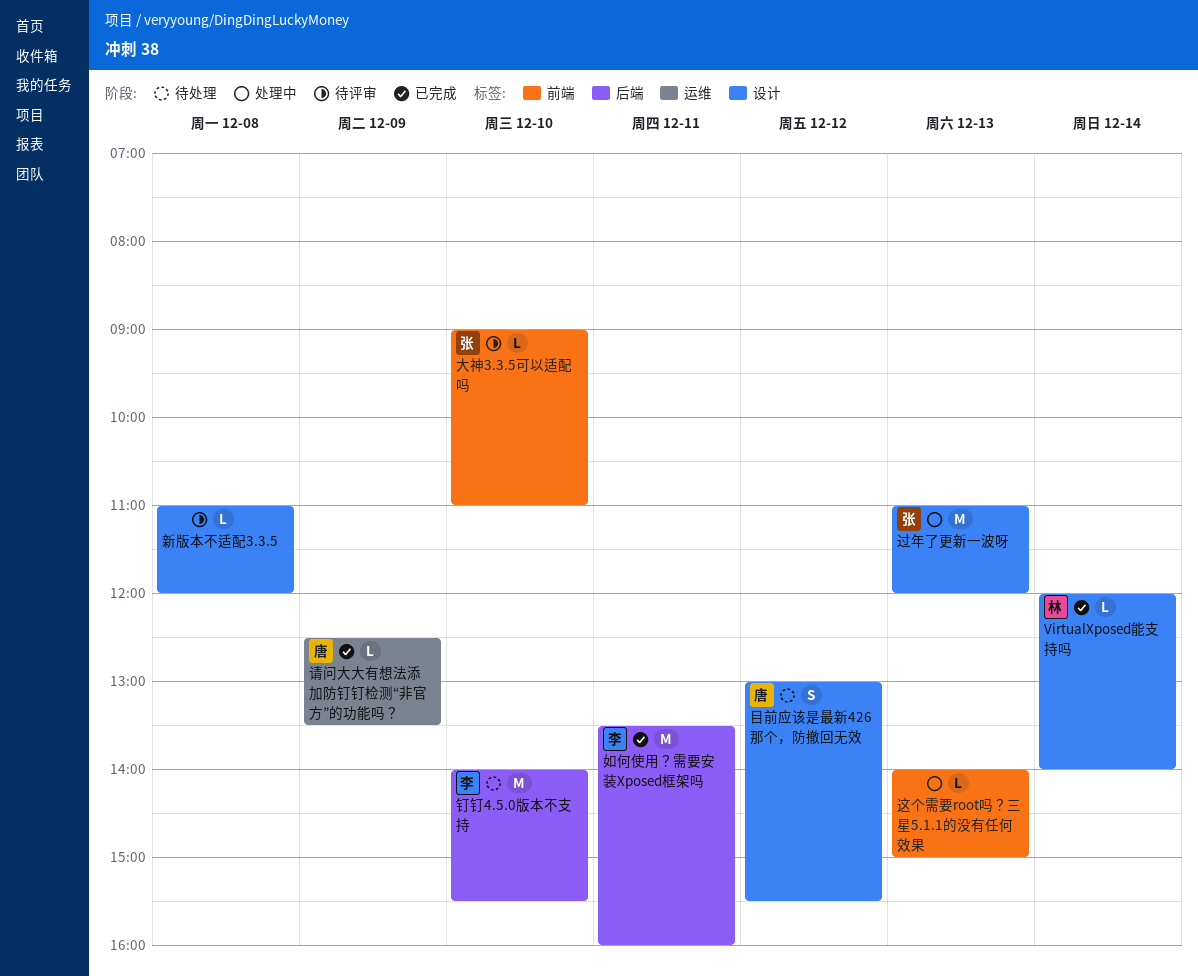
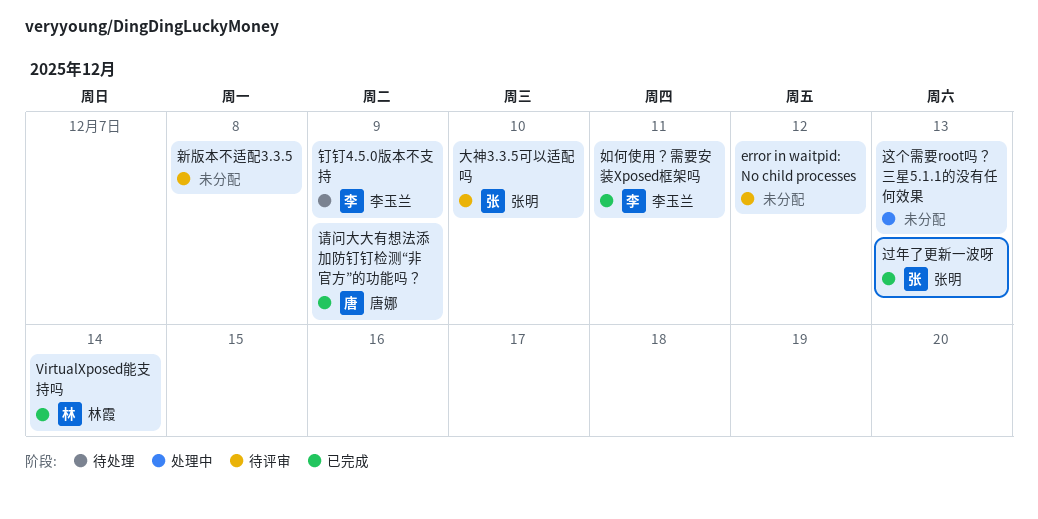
error in waitpid: No child processes: none -> present
目前应该是最新426那个，防撤回无效: present -> none
过年了更新一波呀, status: 处理中 -> 已完成
钉钉4.5.0版本不支持, day: Dec 10 -> Dec 9

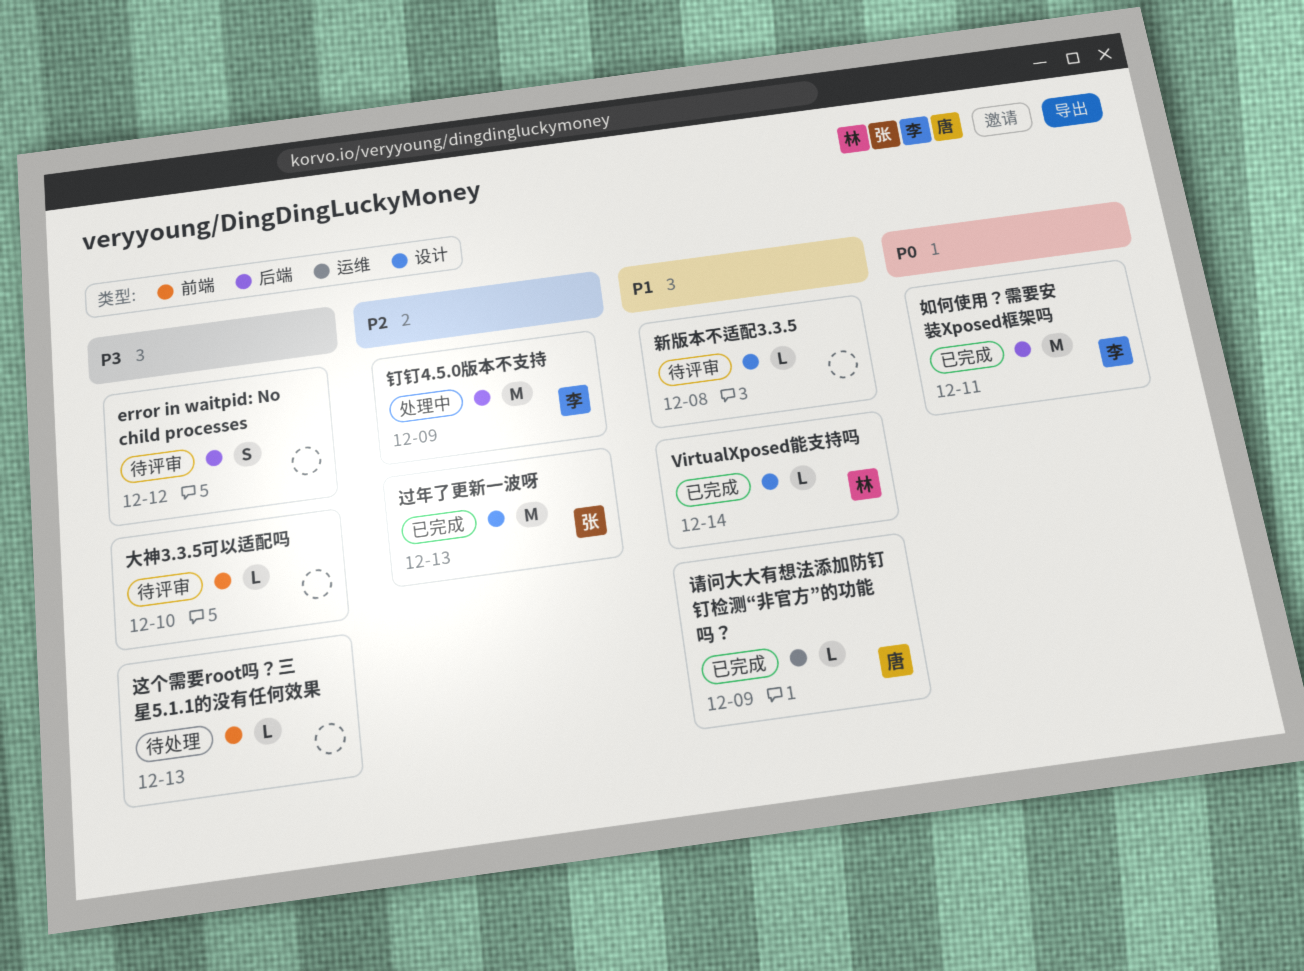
大神3.3.5可以适配吗, owner: 张明 -> none
这个需要root吗？三星5.1.1的没有任何效果, status: 处理中 -> 待处理
钉钉4.5.0版本不支持, status: 待处理 -> 处理中

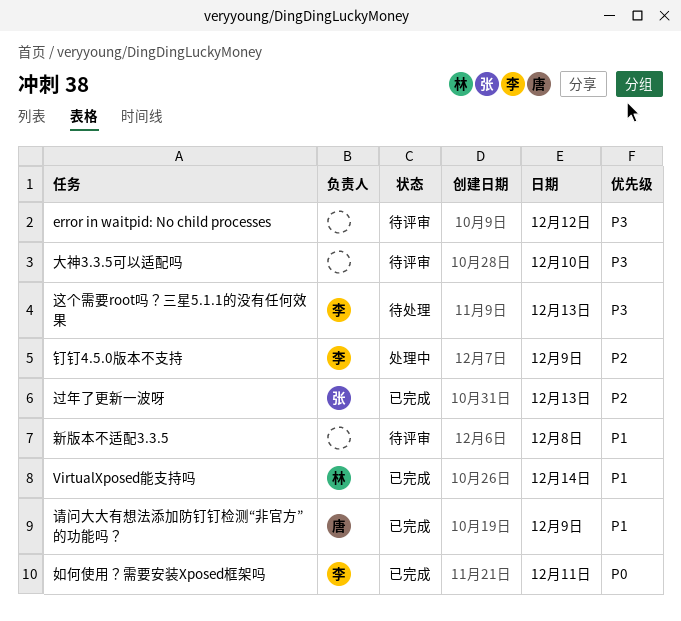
这个需要root吗？三星5.1.1的没有任何效果, owner: none -> 李

